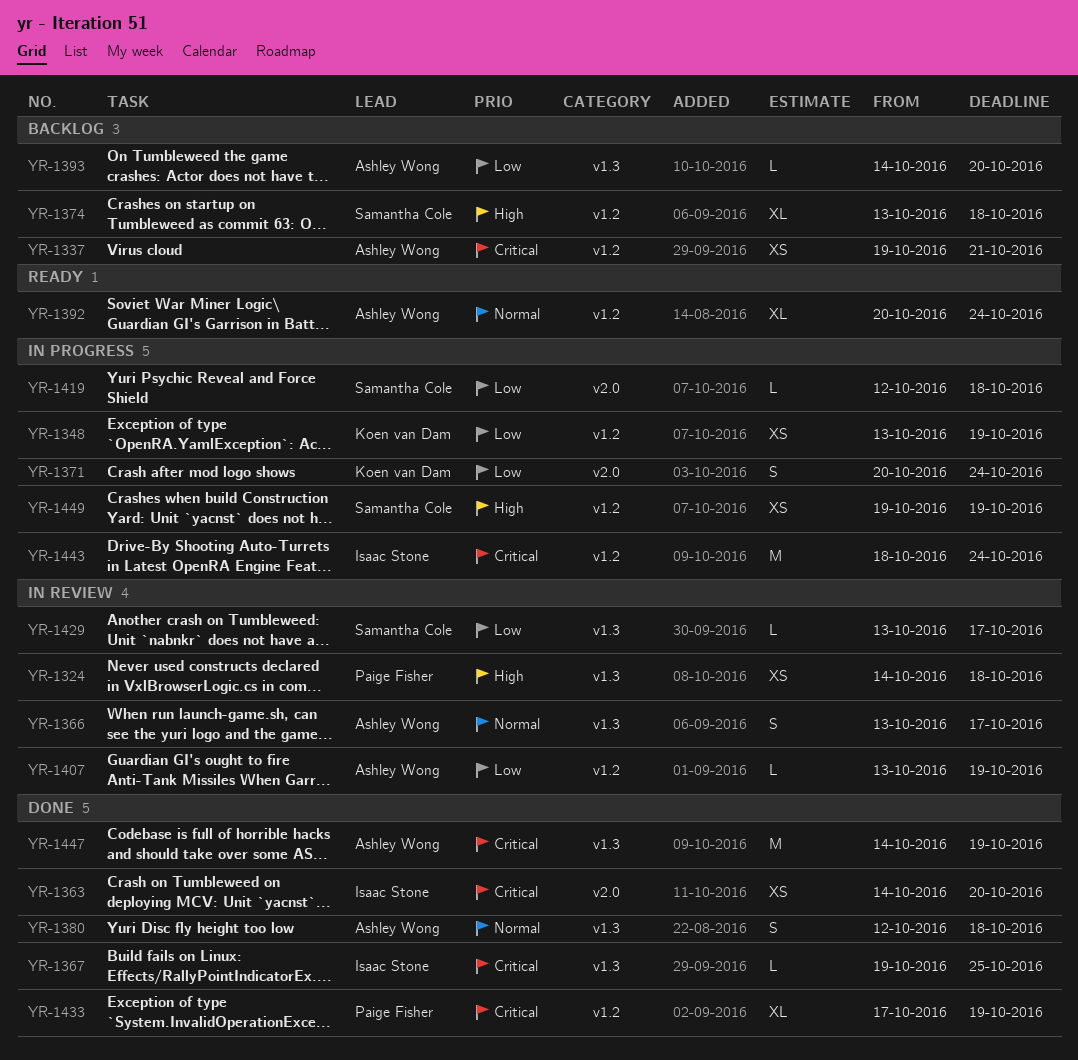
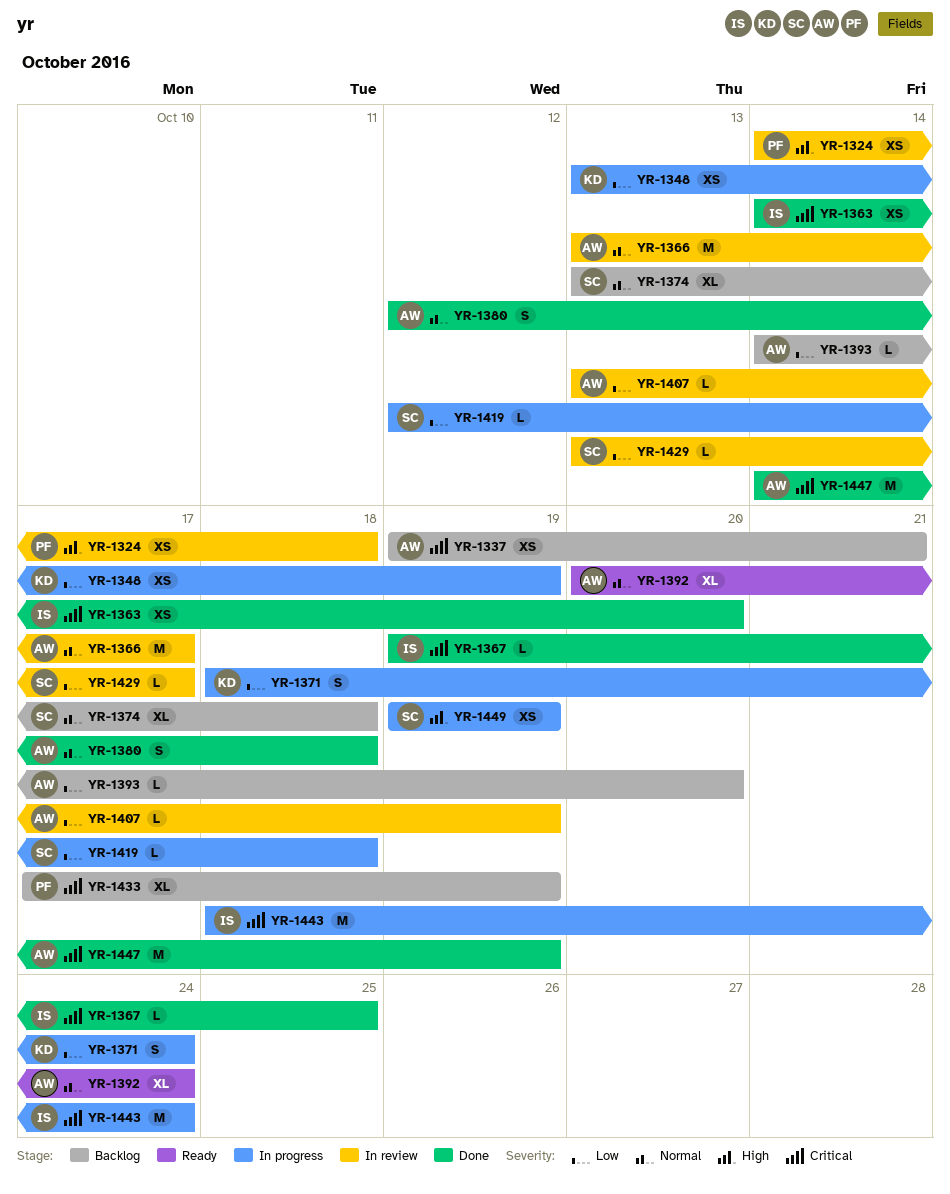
YR-1366, estimate: S -> M
YR-1371, start: Oct 20 -> Oct 18
YR-1374, priority: High -> Normal
YR-1433, status: Done -> Backlog

